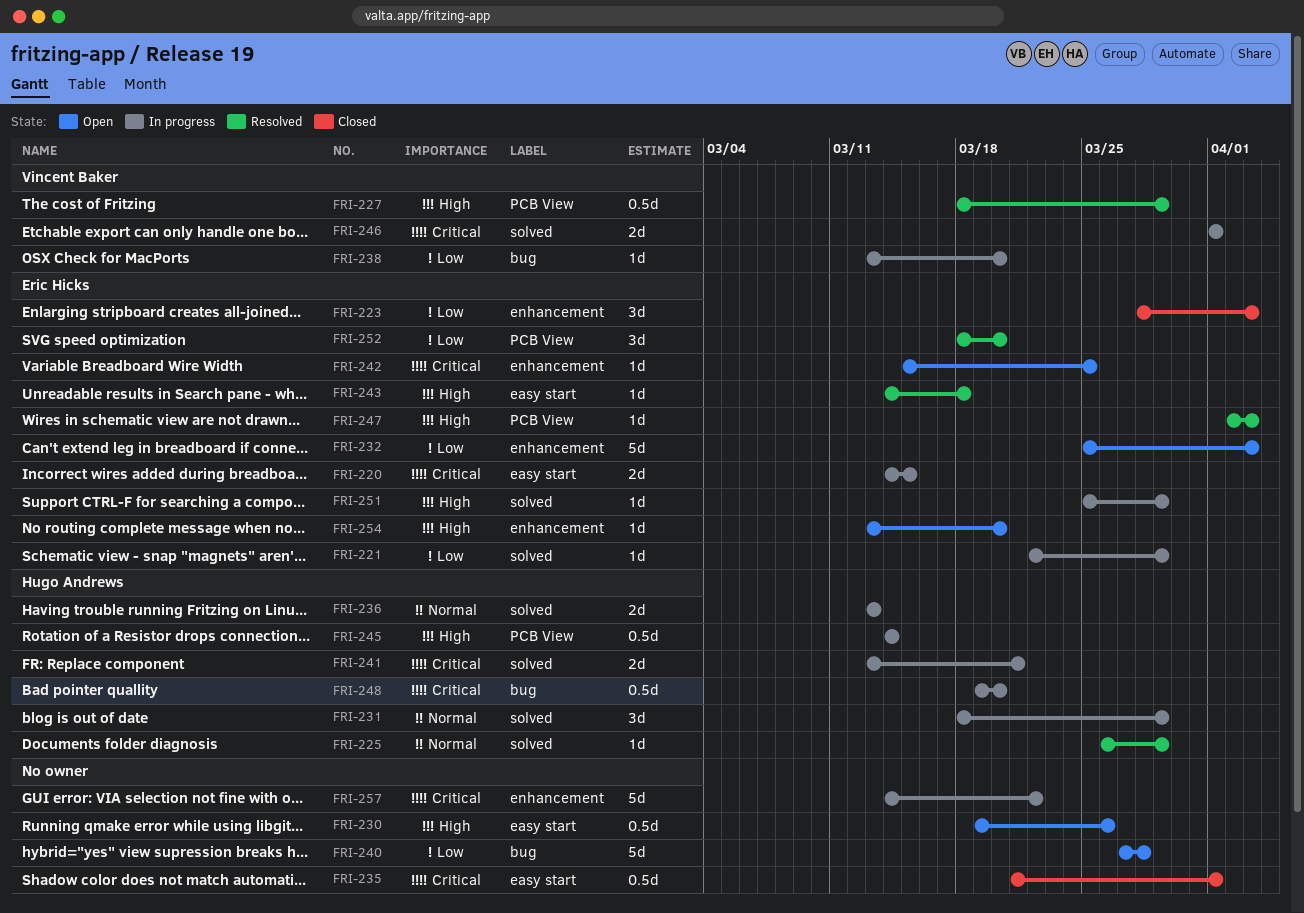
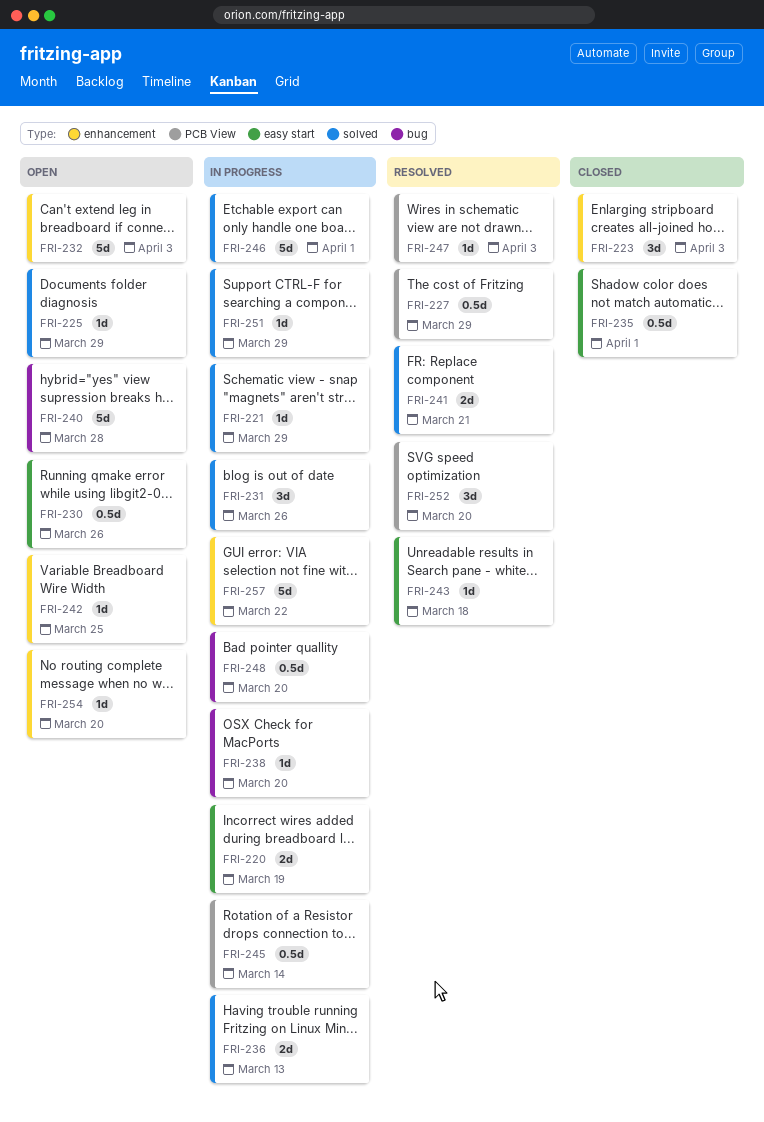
FRI-220, due: Mar 15 -> Mar 19
FRI-225, status: Resolved -> Open
FRI-231, due: Mar 29 -> Mar 26
FRI-241, status: In progress -> Resolved
FRI-246, estimate: 2d -> 5d

